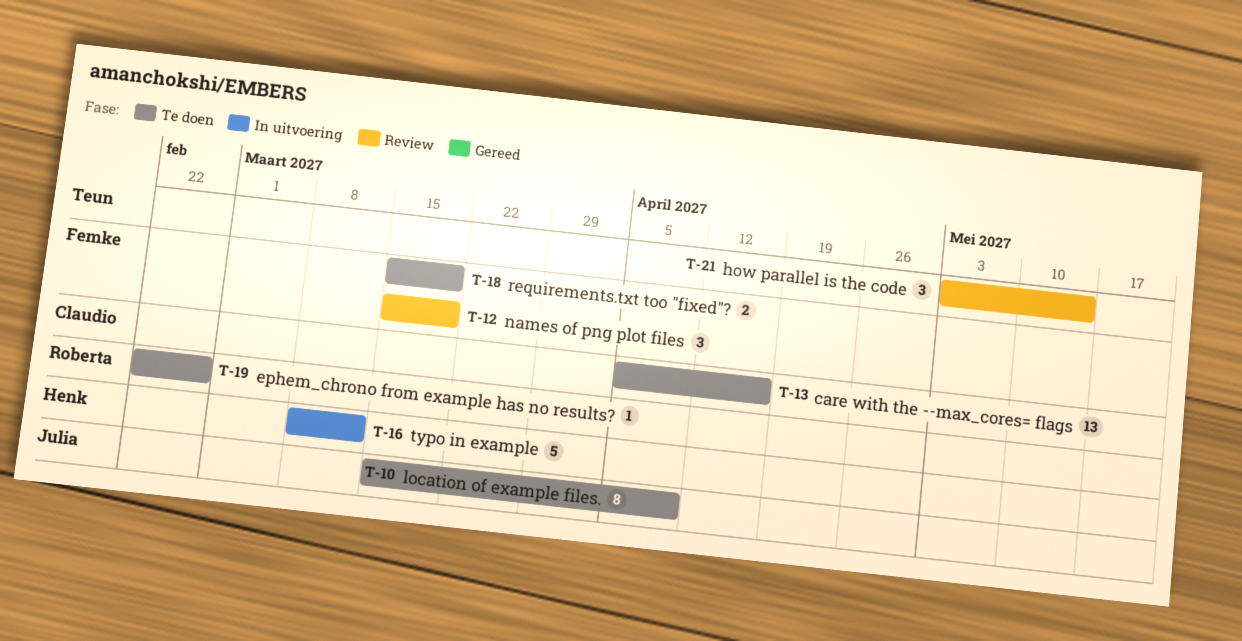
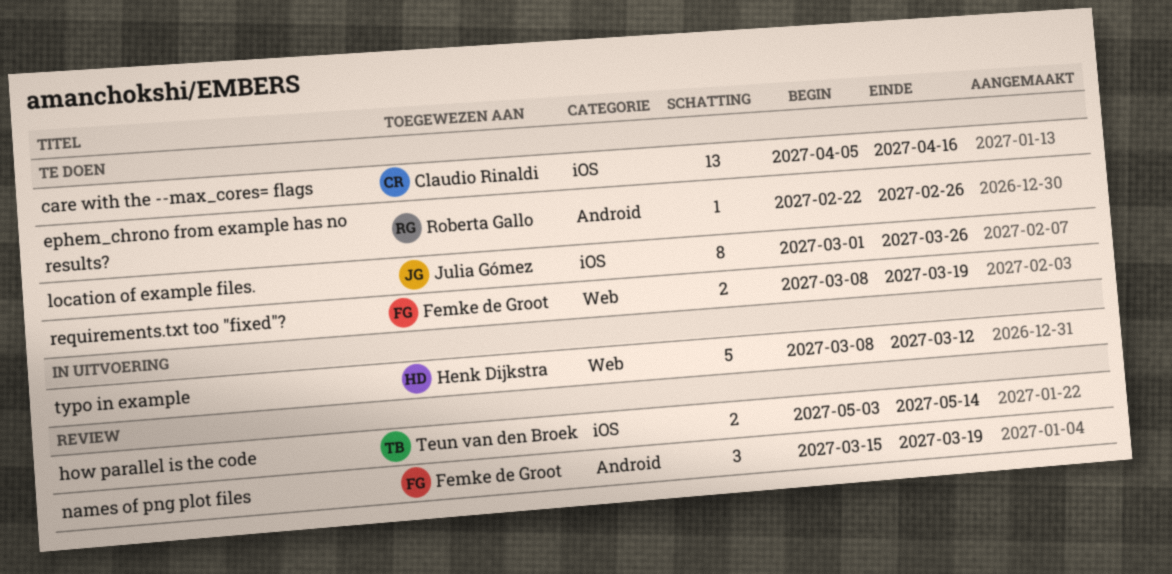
how parallel is the code, estimate: 3 -> 2
location of example files., start: Mar 15 -> Mar 1
location of example files., due: Apr 9 -> Mar 26
requirements.txt too "fixed"?, start: Mar 15 -> Mar 8

